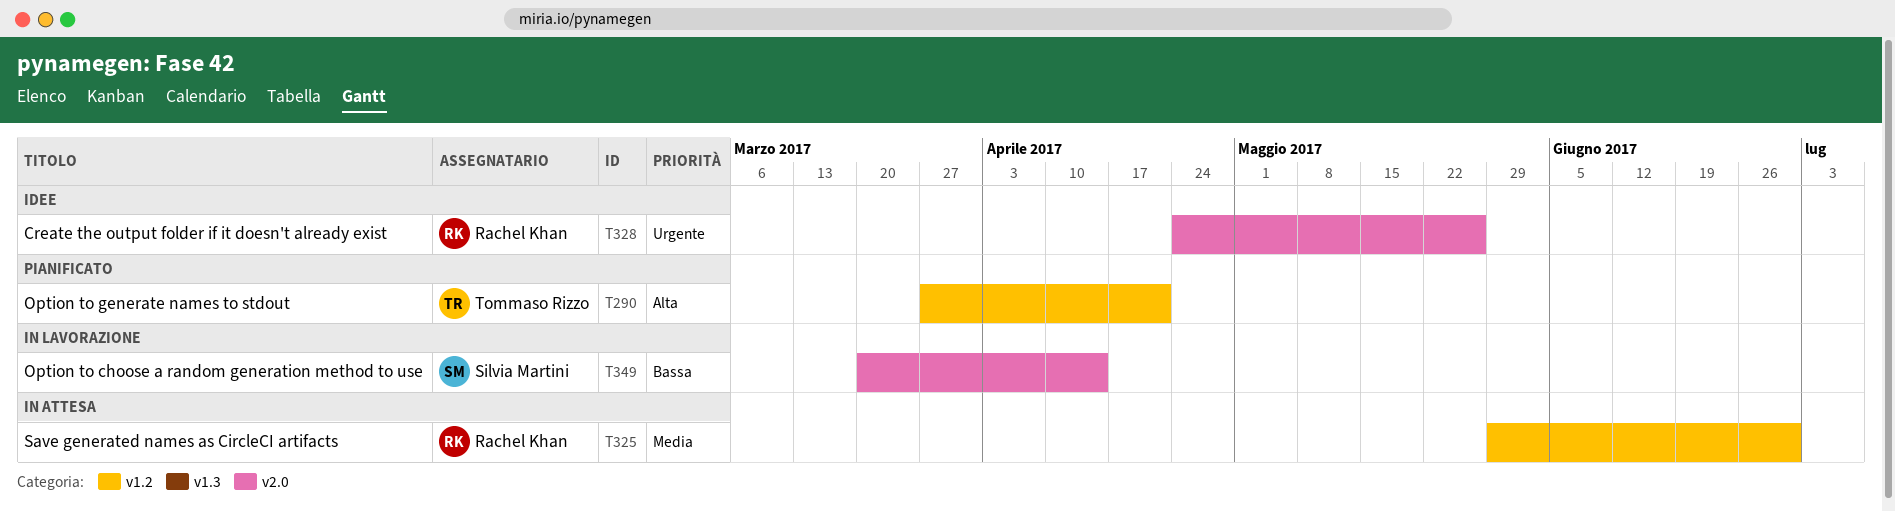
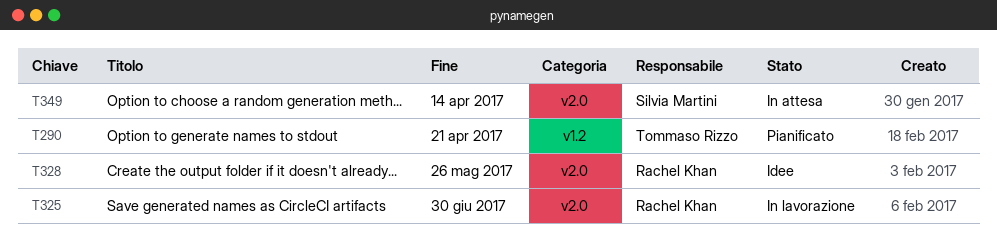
T325, status: In attesa -> In lavorazione
T325, label: v1.2 -> v2.0
T349, status: In lavorazione -> In attesa

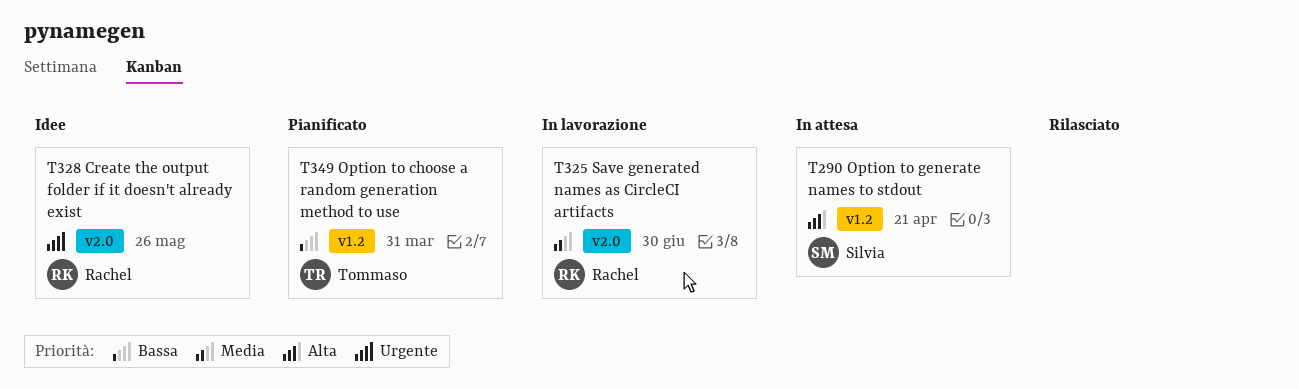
T290, status: Pianificato -> In attesa
T290, owner: Tommaso Rizzo -> Silvia Martini
T349, status: In attesa -> Pianificato
T349, owner: Silvia Martini -> Tommaso Rizzo
T349, label: v2.0 -> v1.2
T349, due: Apr 14 -> Mar 31

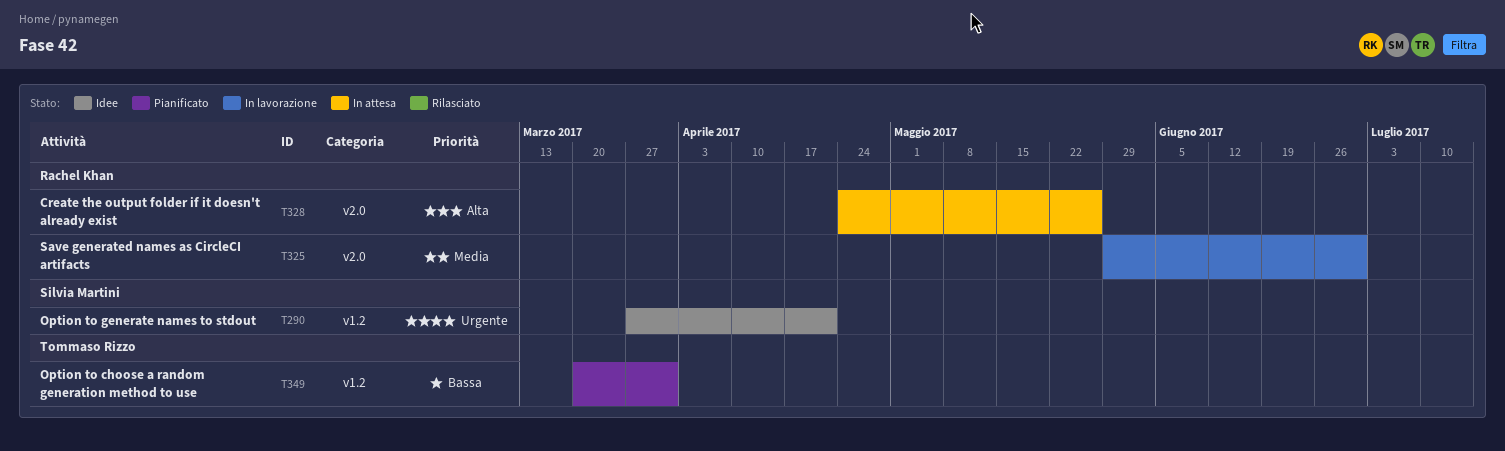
T290, status: In attesa -> Idee
T290, priority: Alta -> Urgente
T328, status: Idee -> In attesa
T328, priority: Urgente -> Alta

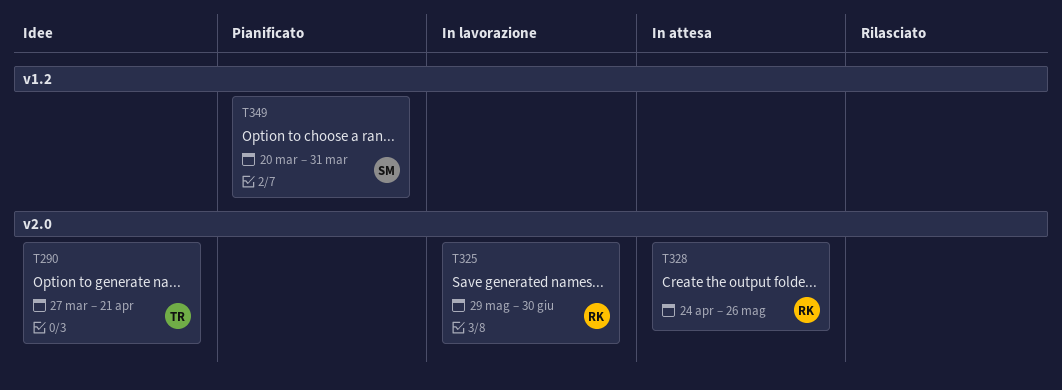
T290, owner: Silvia Martini -> Tommaso Rizzo
T290, label: v1.2 -> v2.0
T349, owner: Tommaso Rizzo -> Silvia Martini

